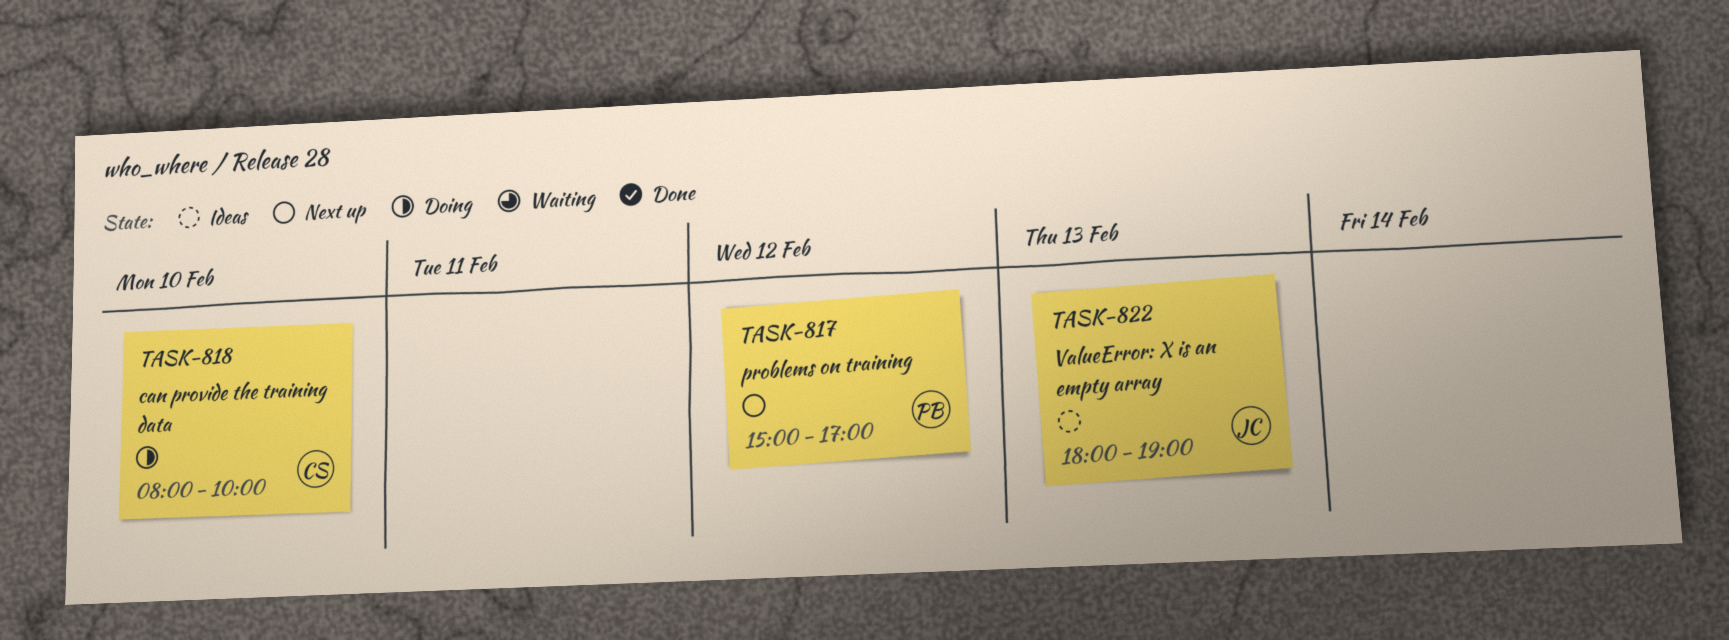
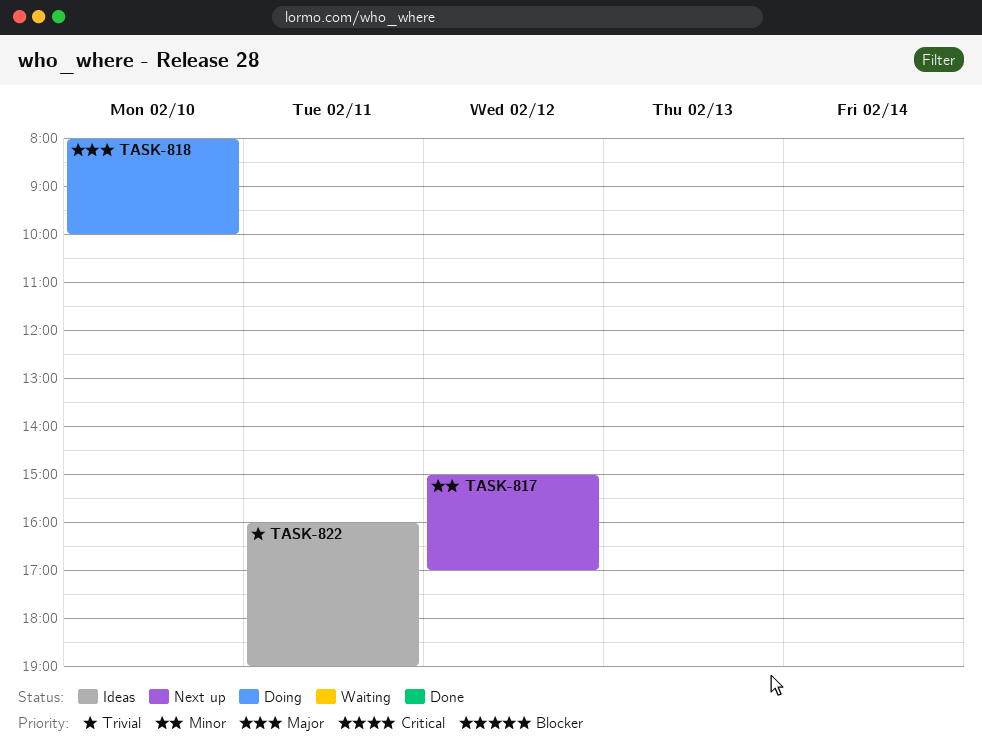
TASK-822, day: Feb 13 -> Feb 11
TASK-822, begins: 18:00 -> 16:00

